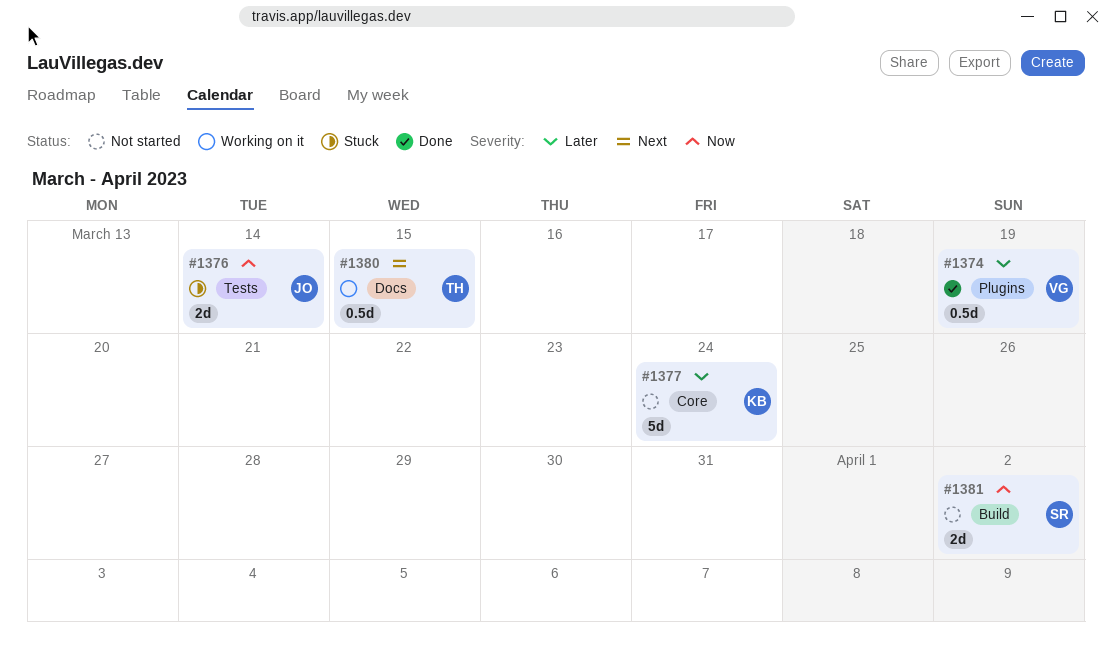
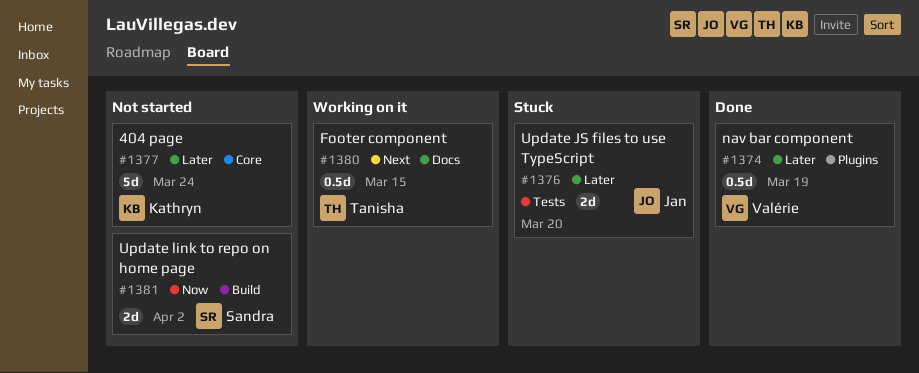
#1376, priority: Now -> Later
#1376, due: Mar 14 -> Mar 20

